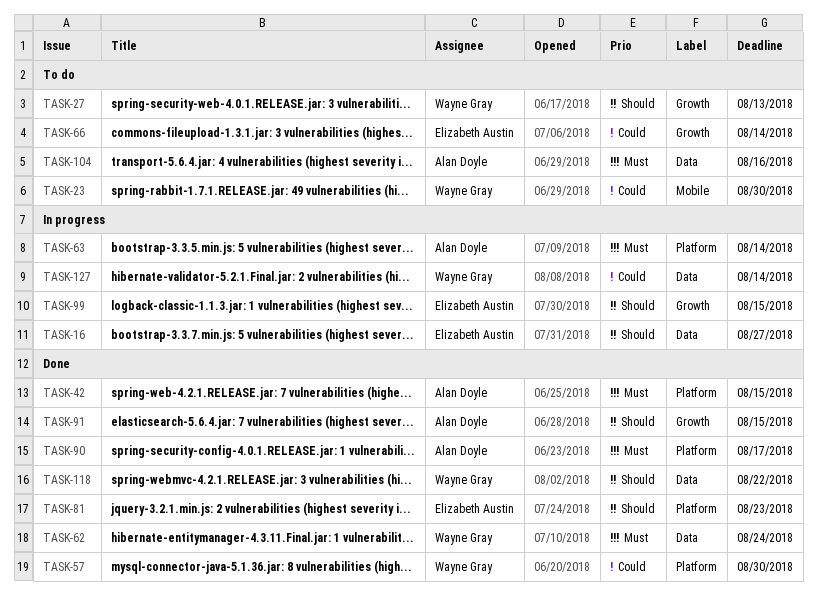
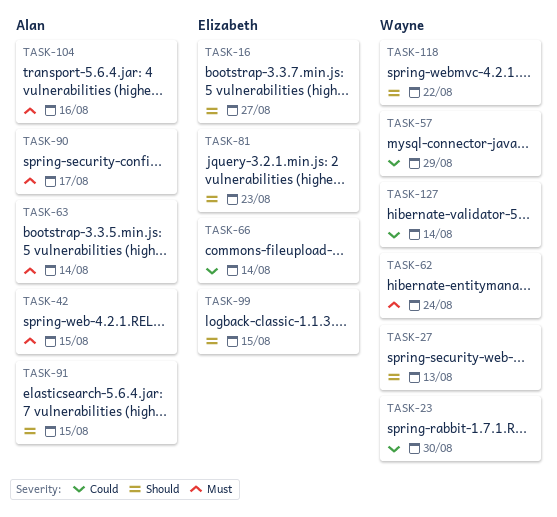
TASK-57, due: Aug 30 -> Aug 29

